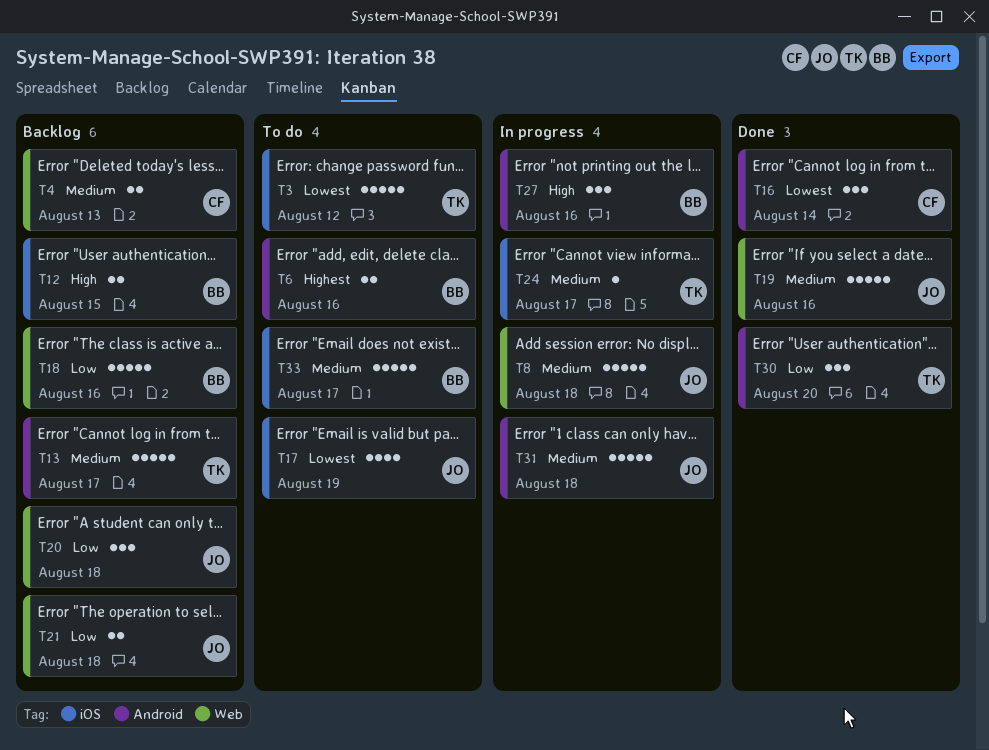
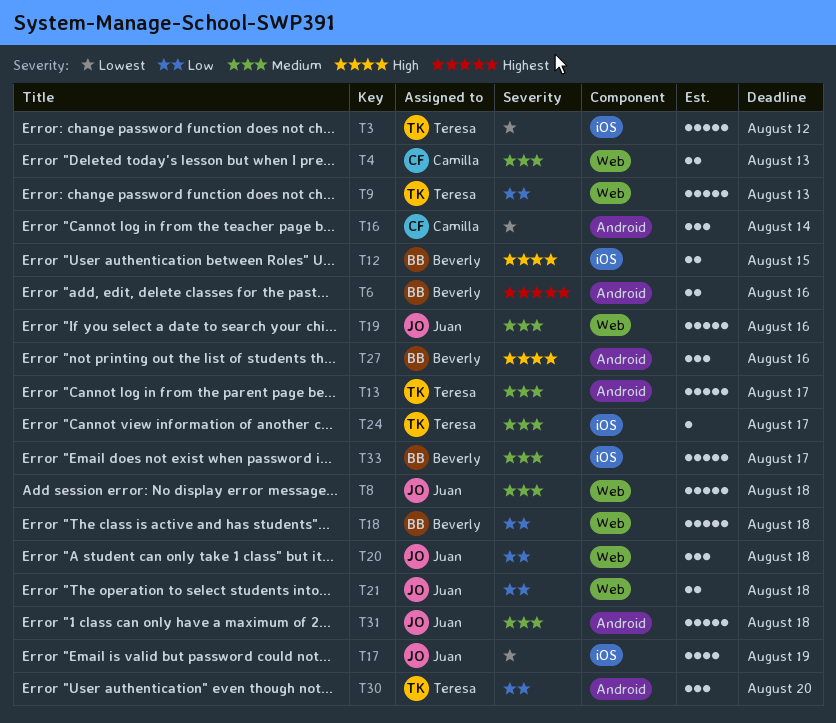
T9: none -> present
T18, due: Aug 16 -> Aug 18

